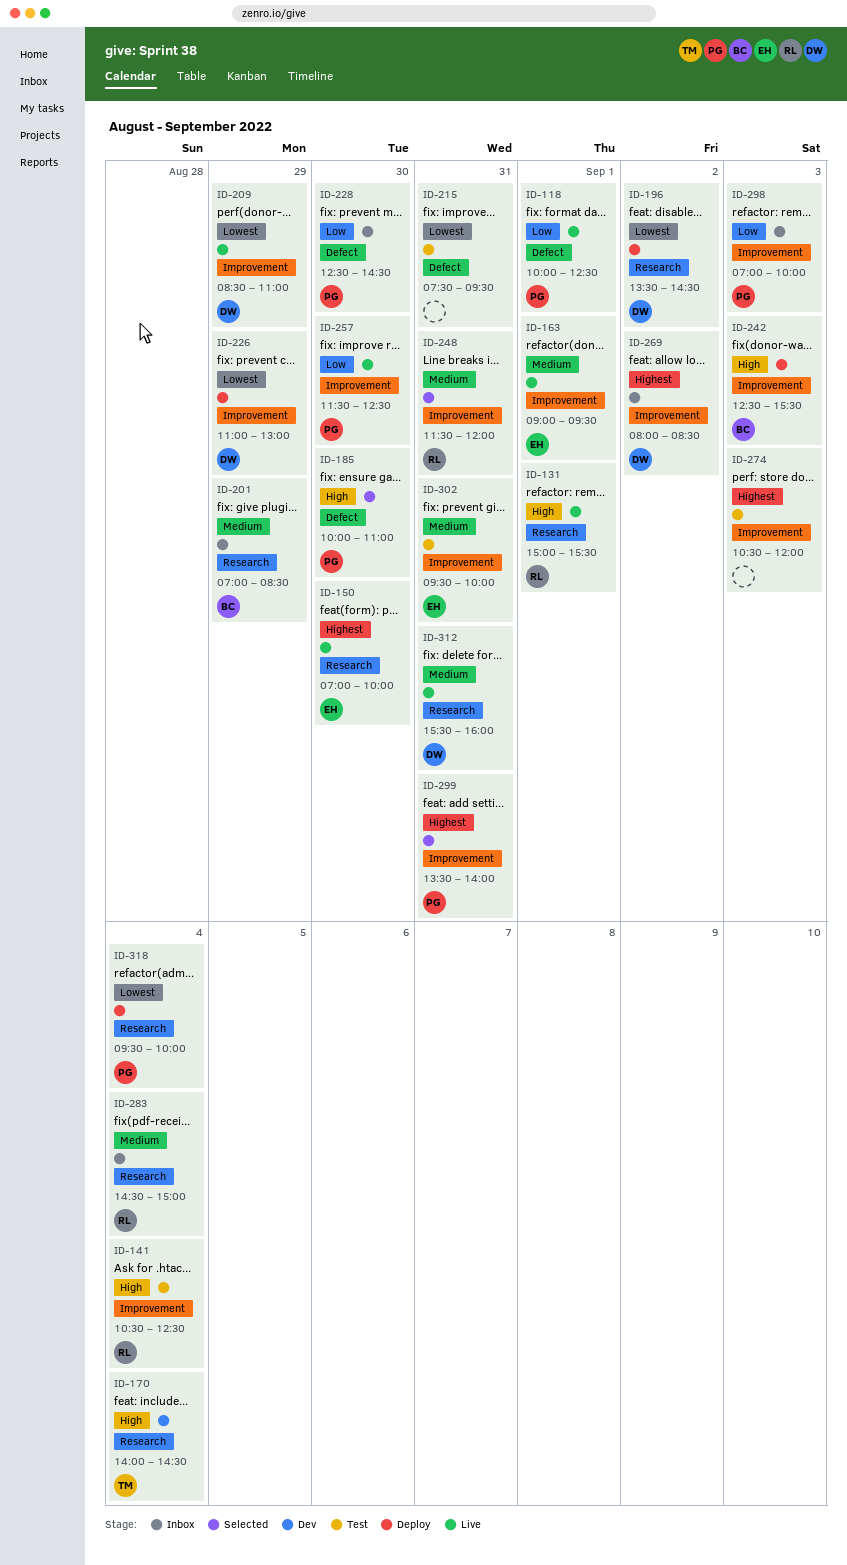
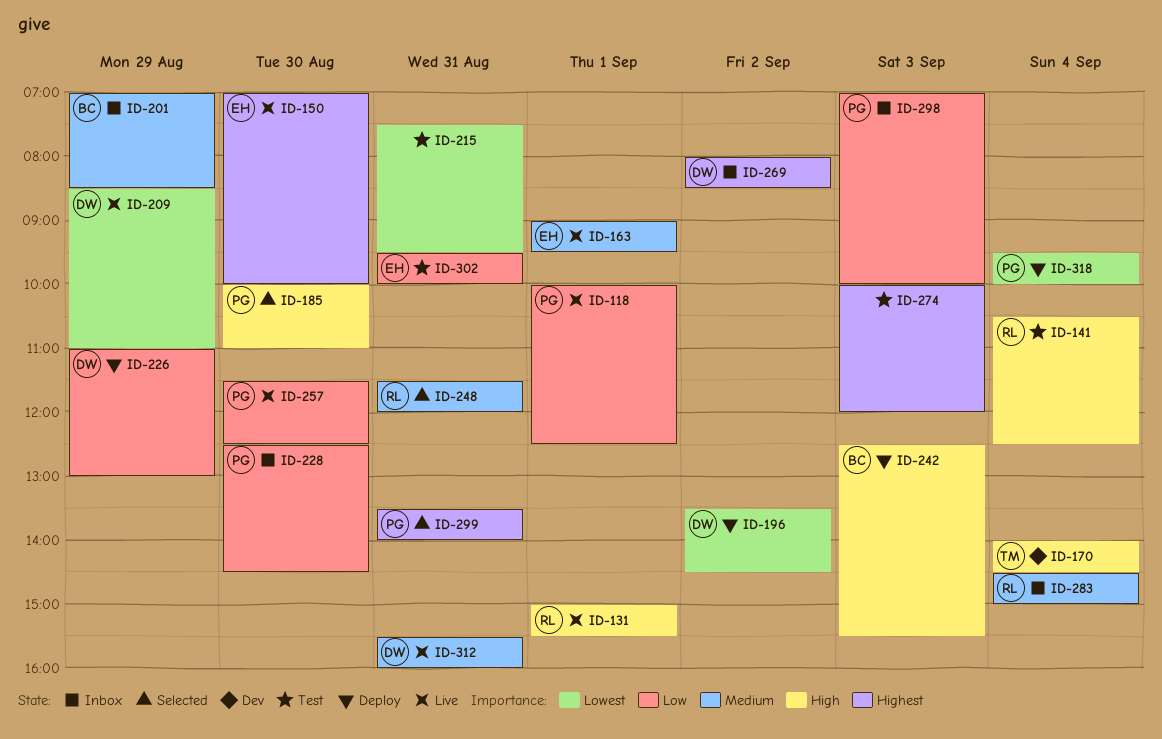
ID-226, priority: Lowest -> Low
ID-274, begins: 10:30 -> 10:00
ID-302, priority: Medium -> Low

